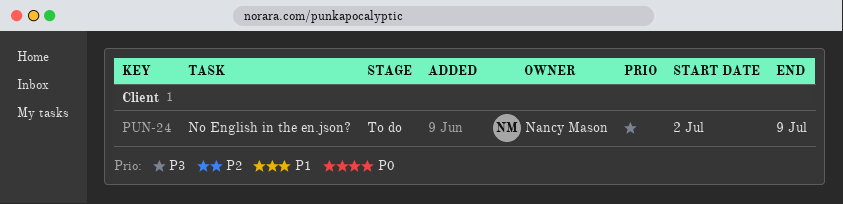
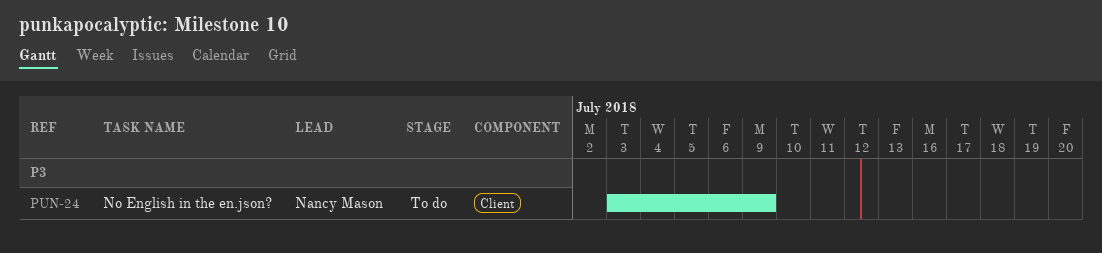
PUN-24, start: Jul 2 -> Jul 3

